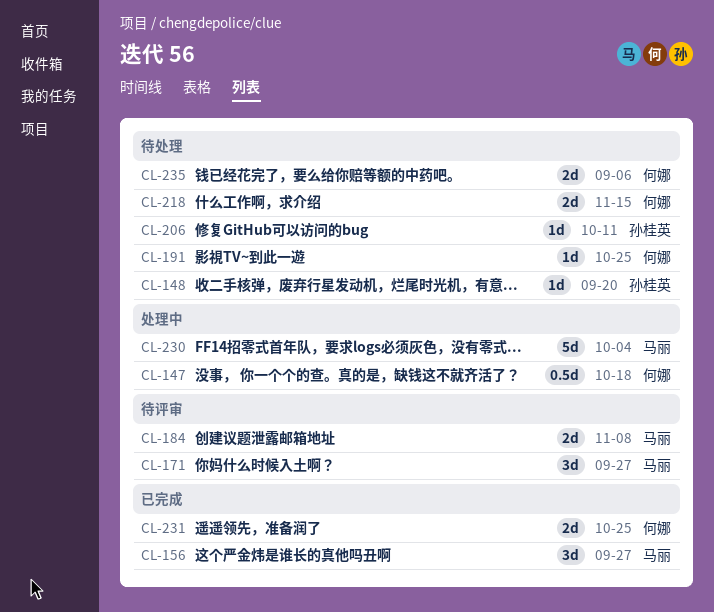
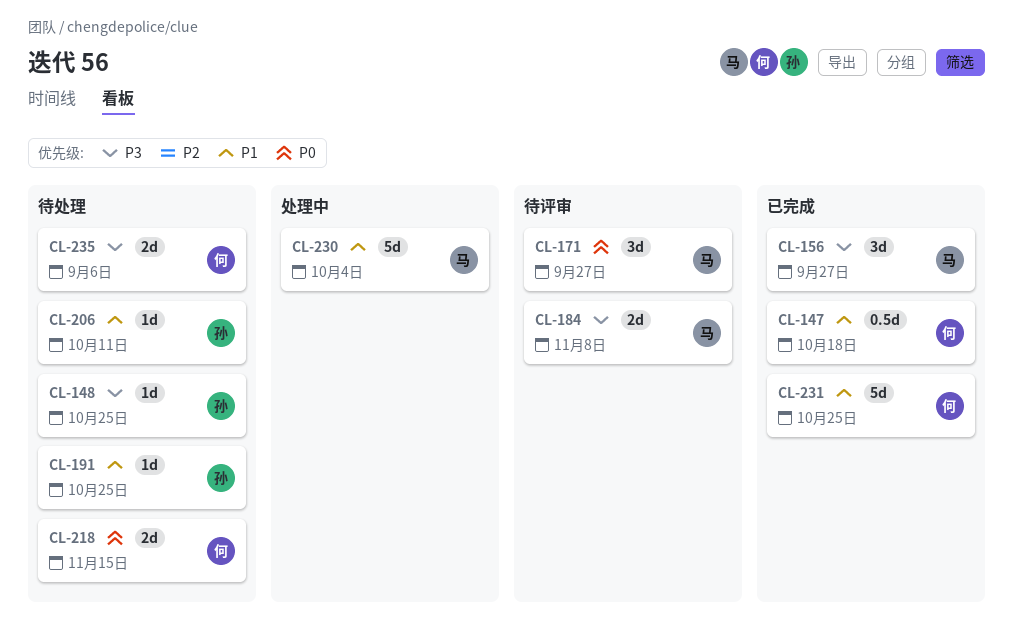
CL-147, status: 处理中 -> 已完成
CL-148, due: Sep 20 -> Oct 25
CL-191, owner: 何娜 -> 孙桂英
CL-231, estimate: 2d -> 5d

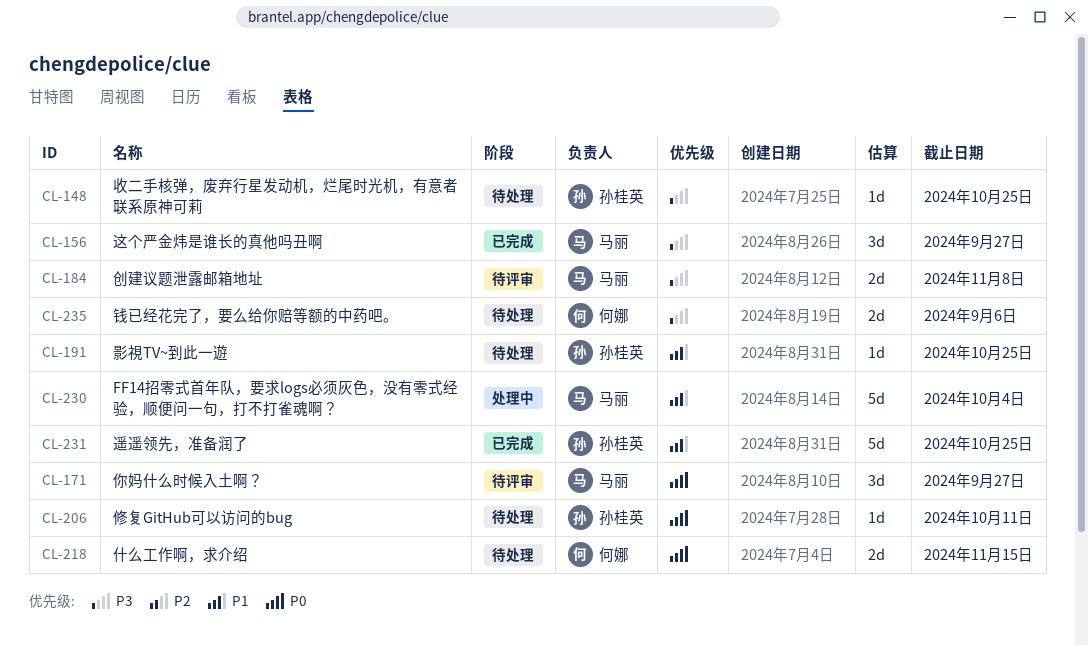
CL-147: present -> none
CL-206, priority: P1 -> P0
CL-231, owner: 何娜 -> 孙桂英

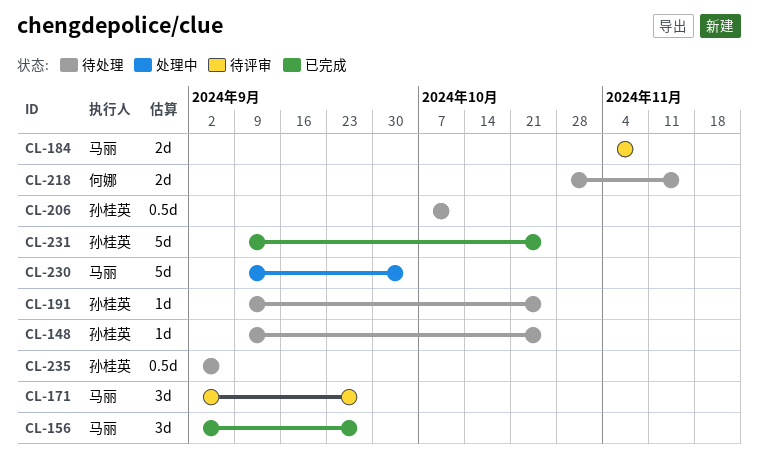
CL-206, estimate: 1d -> 0.5d
CL-235, owner: 何娜 -> 孙桂英
CL-235, estimate: 2d -> 0.5d

